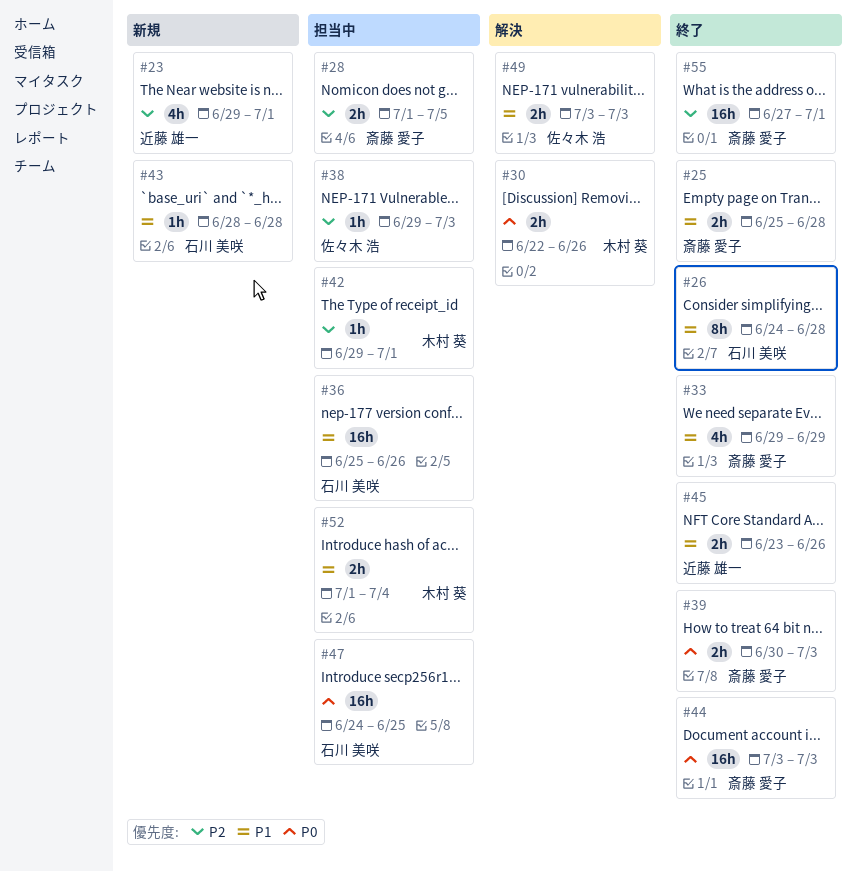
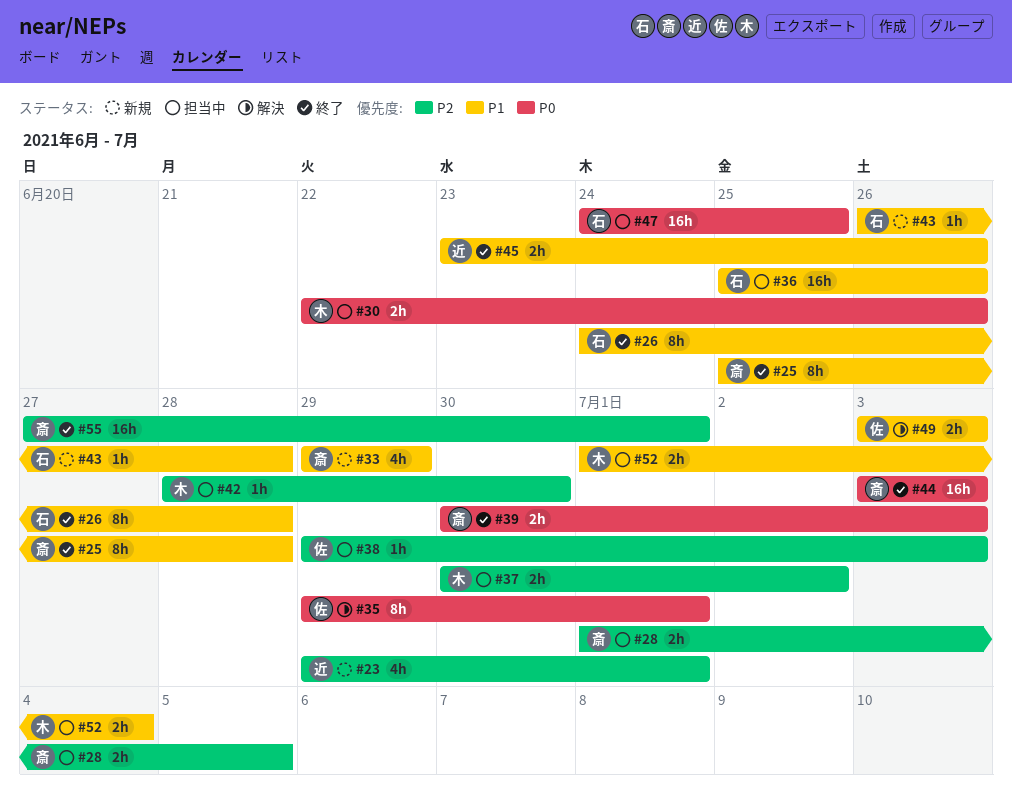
#25, estimate: 2h -> 8h
#30, status: 解決 -> 担当中
#33, status: 終了 -> 新規
#35: none -> present
#37: none -> present
#42, start: Jun 29 -> Jun 28
#42, due: Jul 1 -> Jun 30
#43, start: Jun 28 -> Jun 26

